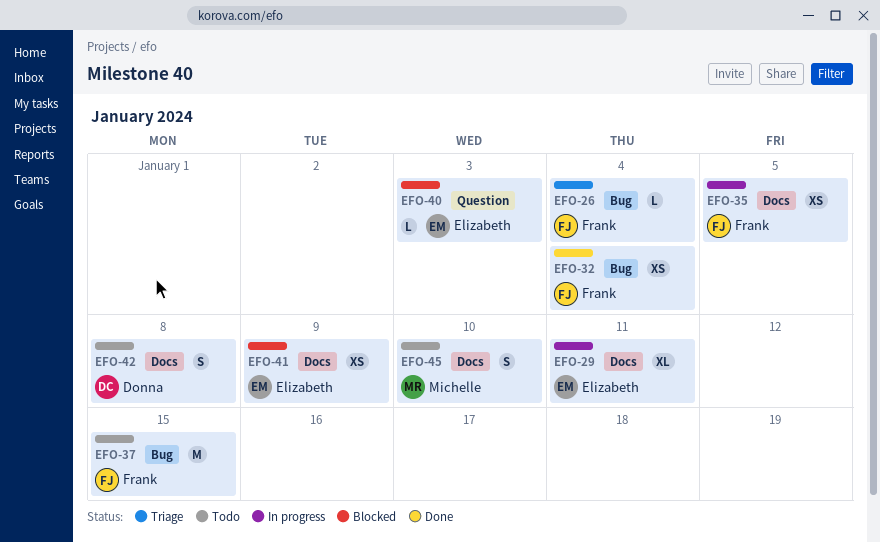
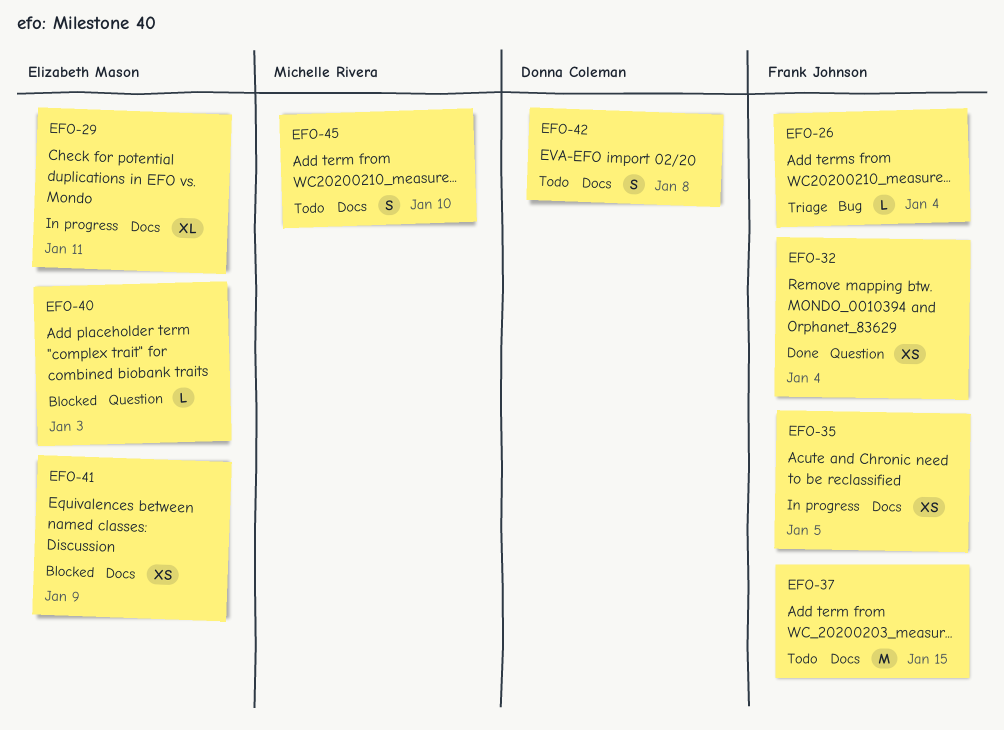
EFO-32, label: Bug -> Question
EFO-37, label: Bug -> Docs

